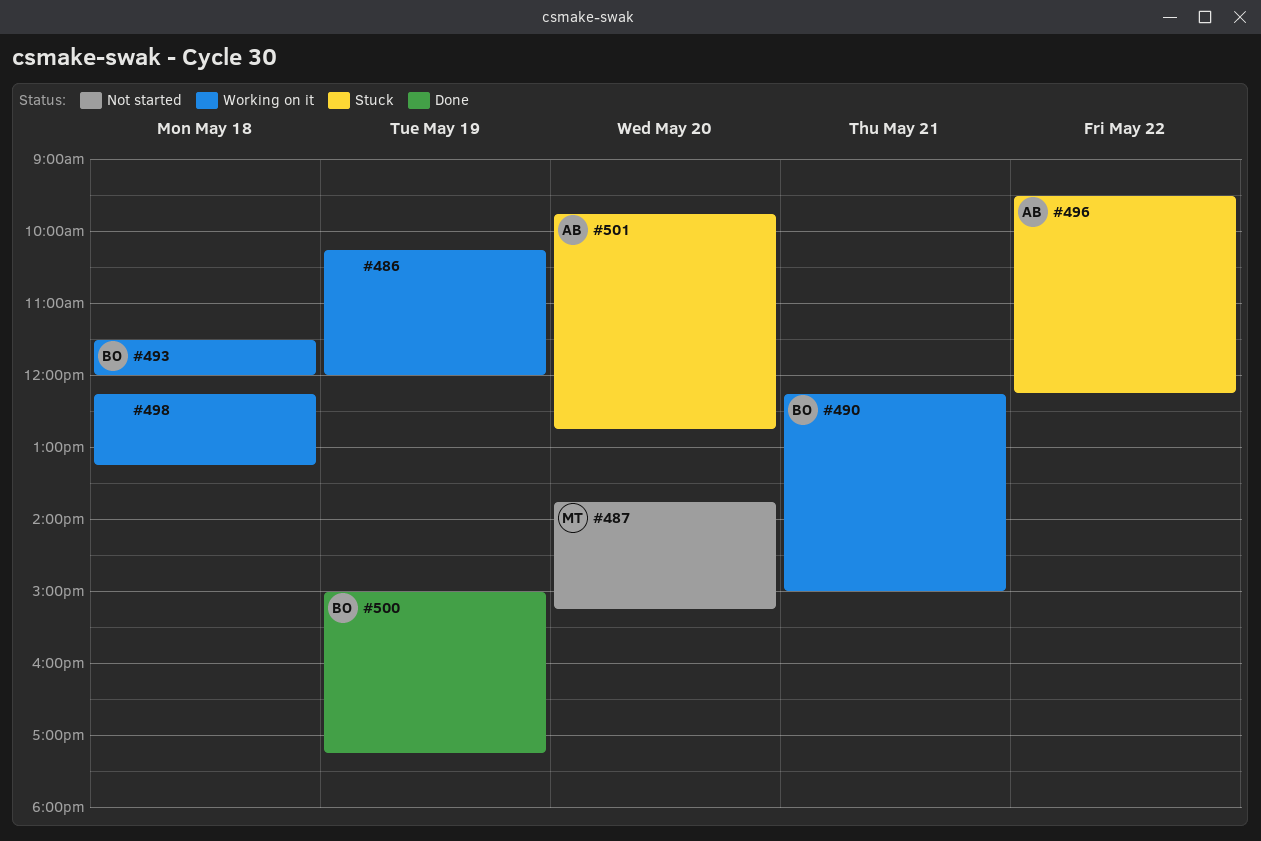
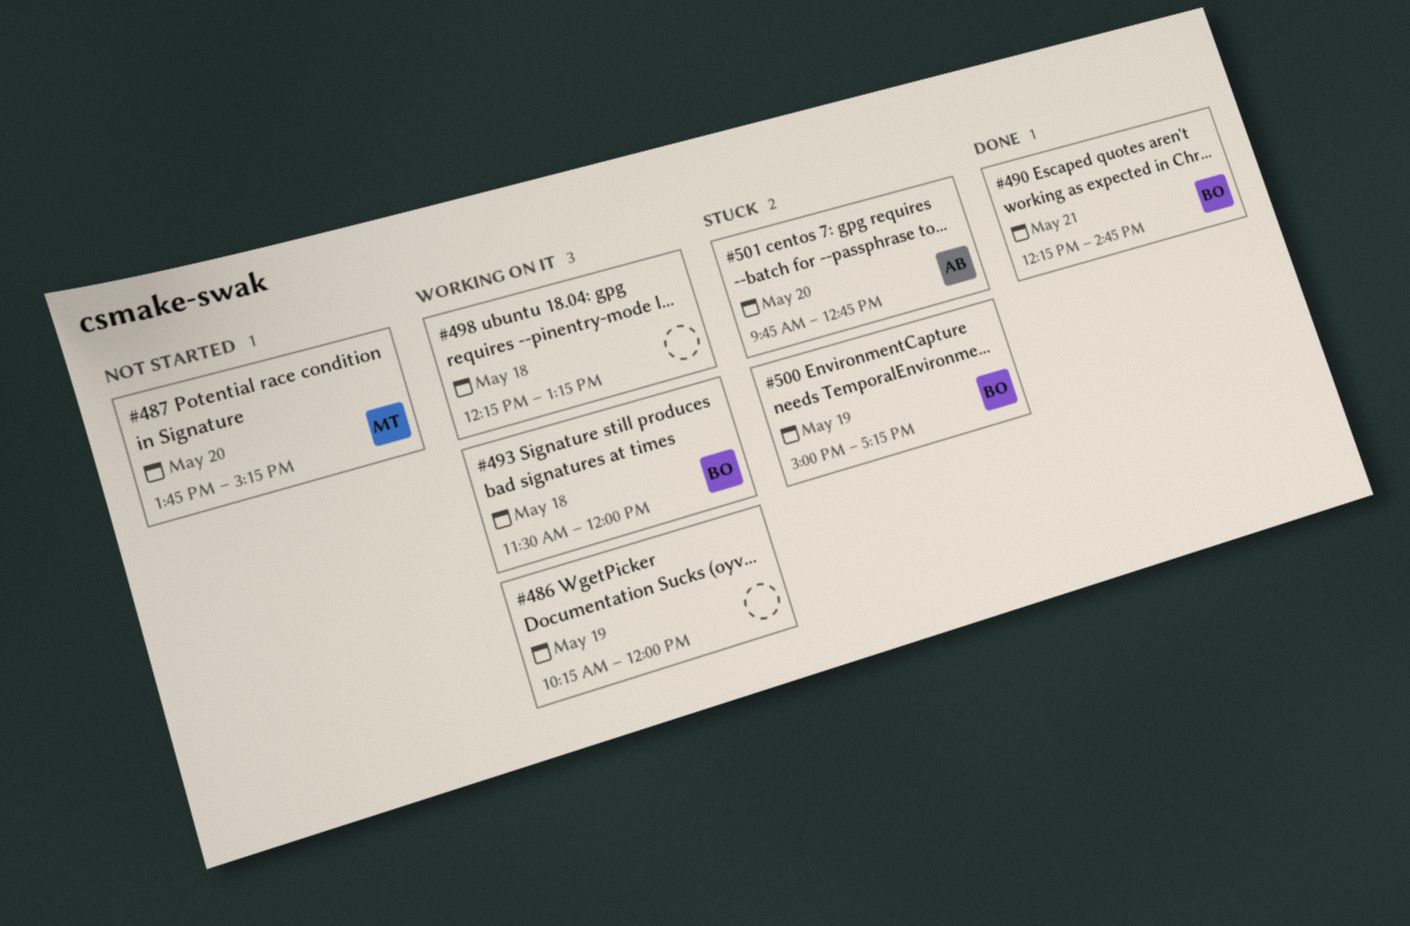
#490, status: Working on it -> Done
#490, ends: 15:00 -> 14:45
#496: present -> none
#500, status: Done -> Stuck

